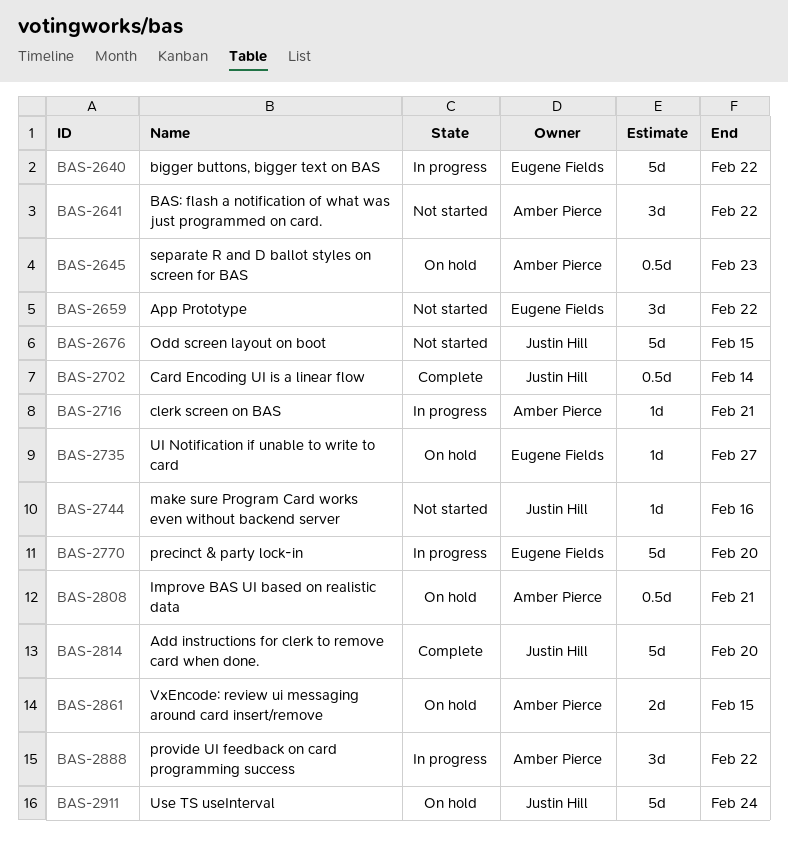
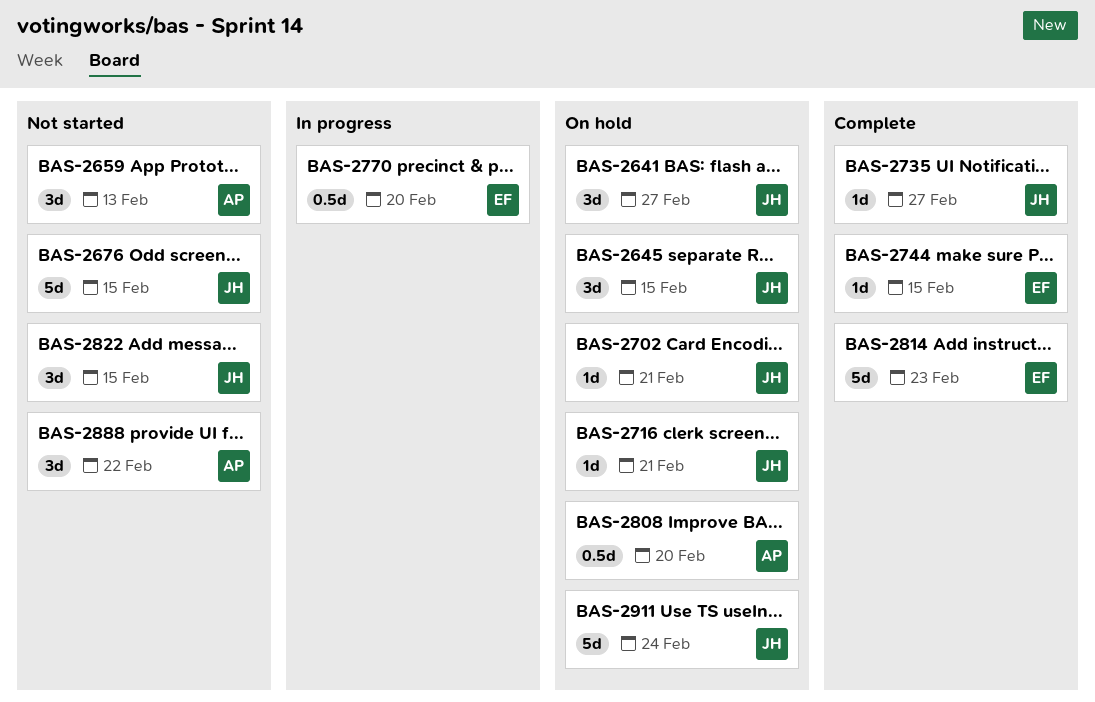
BAS-2640: present -> none
BAS-2641, status: Not started -> On hold
BAS-2641, owner: Amber Pierce -> Justin Hill
BAS-2641, due: Feb 22 -> Feb 27
BAS-2645, owner: Amber Pierce -> Justin Hill
BAS-2645, estimate: 0.5d -> 3d
BAS-2645, due: Feb 23 -> Feb 15
BAS-2659, owner: Eugene Fields -> Amber Pierce
BAS-2659, due: Feb 22 -> Feb 13
BAS-2702, status: Complete -> On hold
BAS-2702, estimate: 0.5d -> 1d
BAS-2702, due: Feb 14 -> Feb 21
BAS-2716, status: In progress -> On hold
BAS-2716, owner: Amber Pierce -> Justin Hill
BAS-2735, status: On hold -> Complete
BAS-2735, owner: Eugene Fields -> Justin Hill
BAS-2744, status: Not started -> Complete
BAS-2744, owner: Justin Hill -> Eugene Fields
BAS-2744, due: Feb 16 -> Feb 15
BAS-2770, estimate: 5d -> 0.5d
BAS-2808, due: Feb 21 -> Feb 20
BAS-2814, owner: Justin Hill -> Eugene Fields
BAS-2814, due: Feb 20 -> Feb 23
BAS-2822: none -> present
BAS-2861: present -> none
BAS-2888, status: In progress -> Not started

